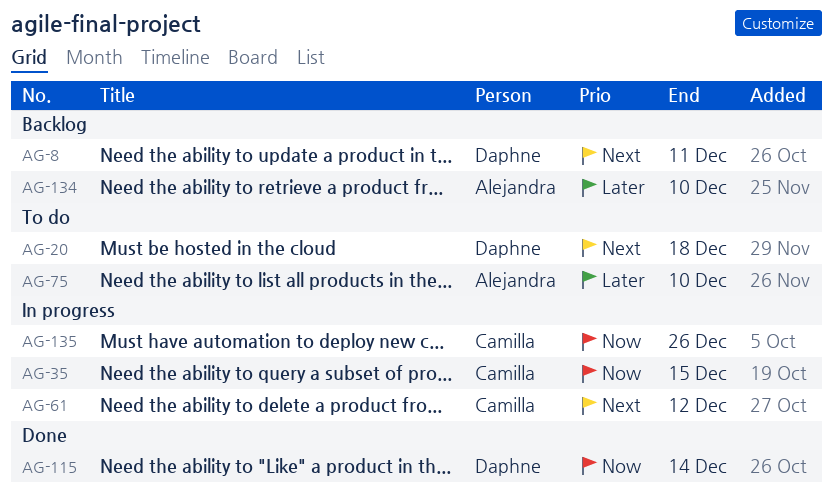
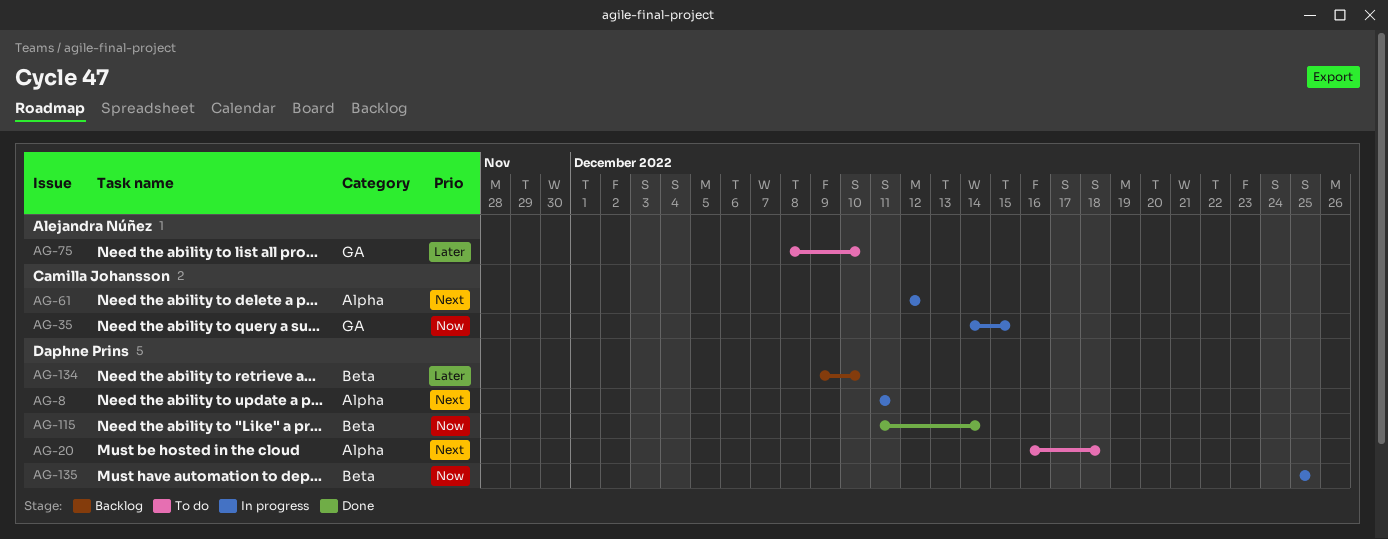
AG-8, status: Backlog -> In progress
AG-134, owner: Alejandra Núñez -> Daphne Prins
AG-135, owner: Camilla Johansson -> Daphne Prins
AG-135, due: Dec 26 -> Dec 25

